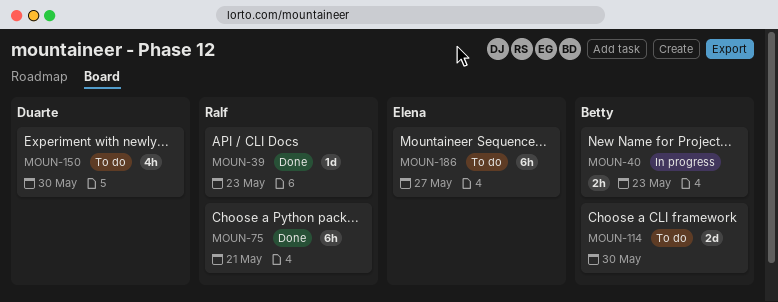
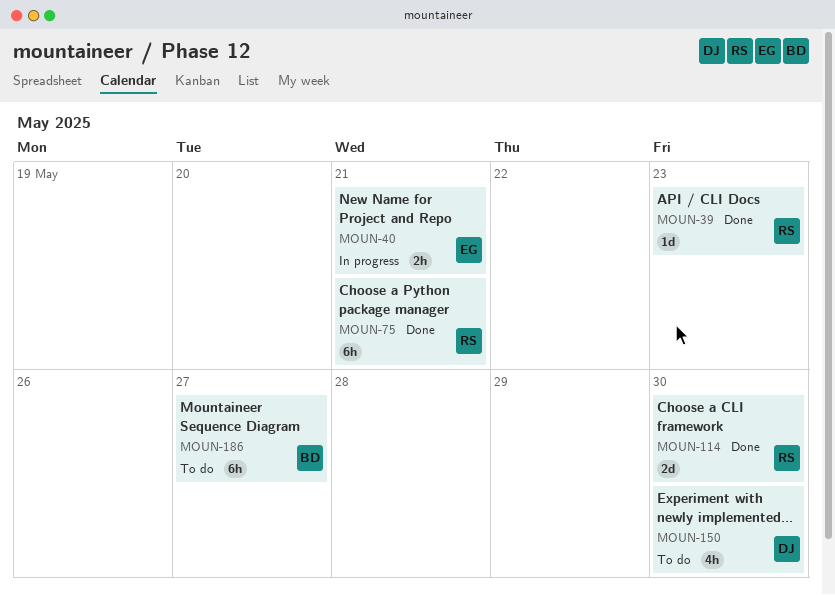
MOUN-40, owner: Betty -> Elena
MOUN-40, due: May 23 -> May 21
MOUN-114, status: To do -> Done
MOUN-114, owner: Betty -> Ralf
MOUN-186, owner: Elena -> Betty

